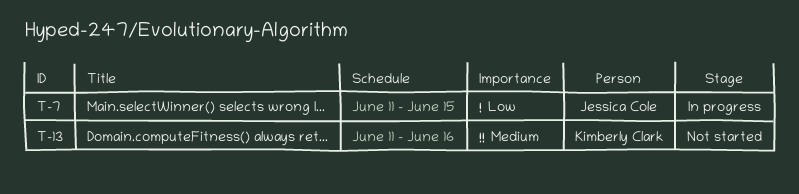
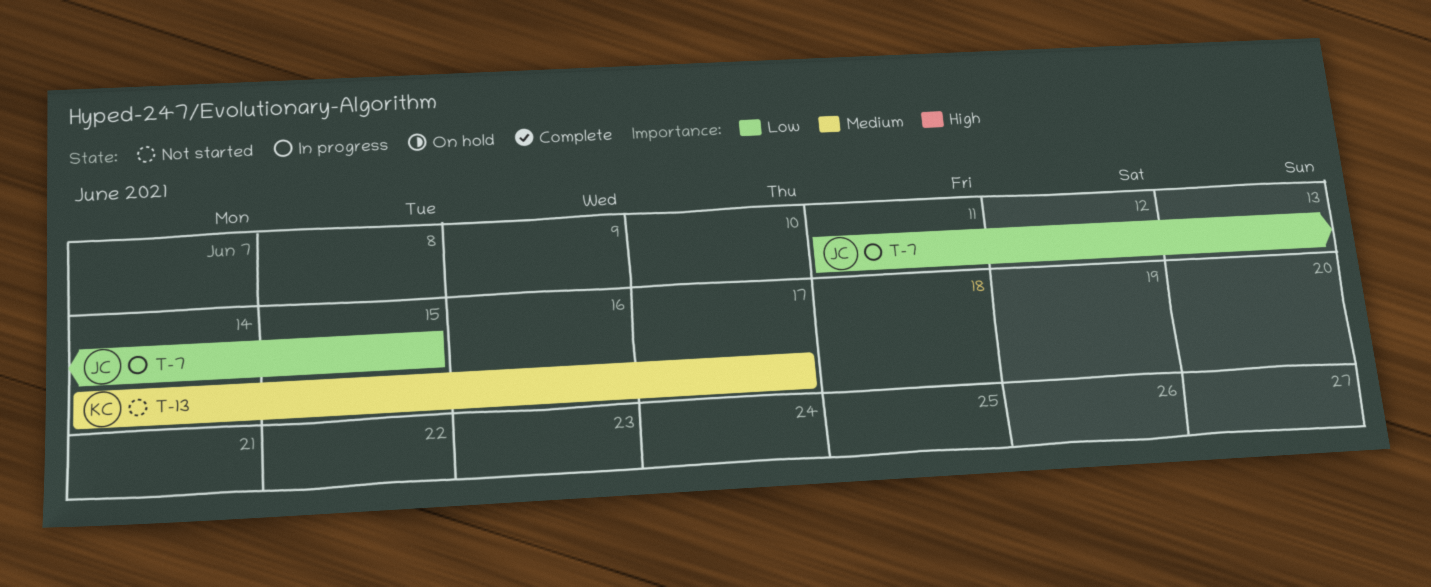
T-13, start: Jun 11 -> Jun 14
T-13, due: Jun 16 -> Jun 17

